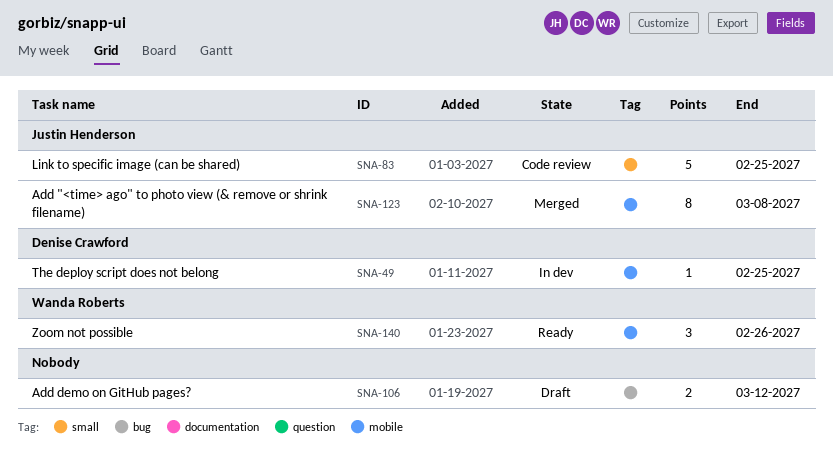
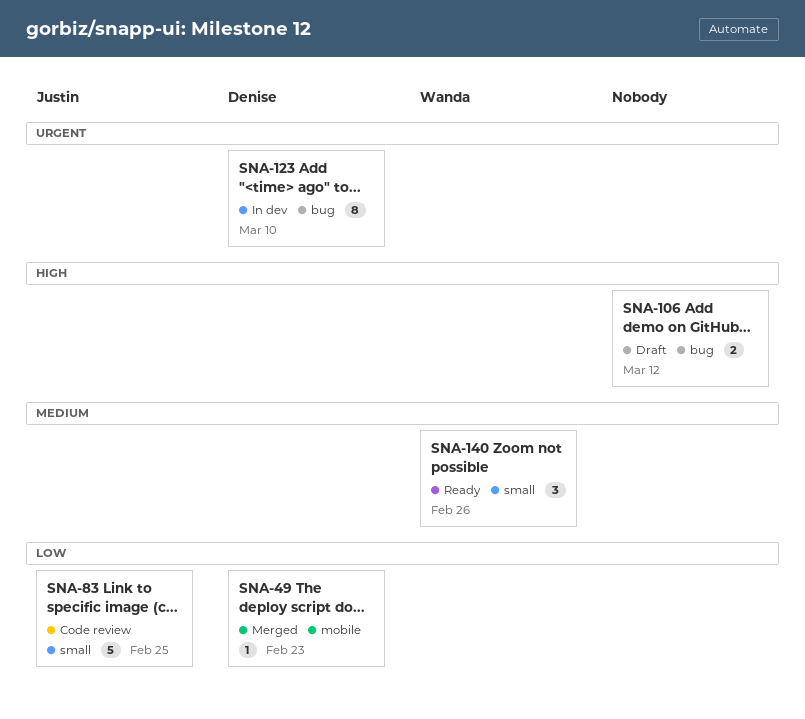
SNA-49, status: In dev -> Merged
SNA-49, due: Feb 25 -> Feb 23
SNA-123, status: Merged -> In dev
SNA-123, owner: Justin Henderson -> Denise Crawford
SNA-123, label: mobile -> bug
SNA-123, due: Mar 8 -> Mar 10
SNA-140, label: mobile -> small

